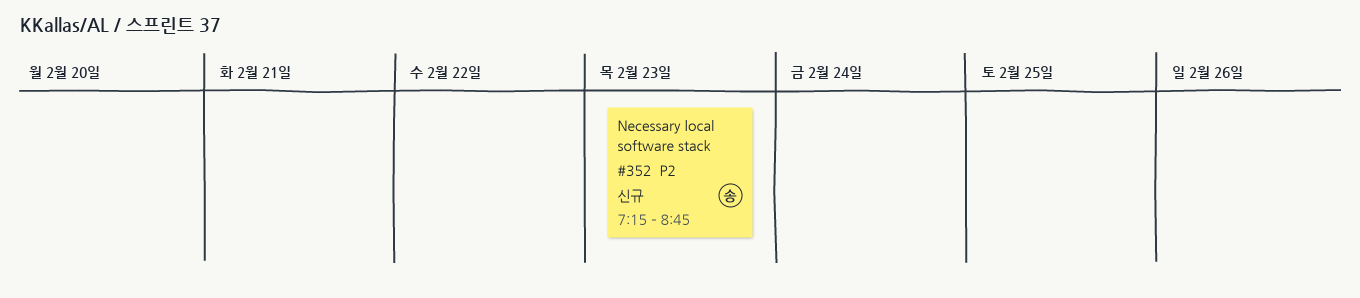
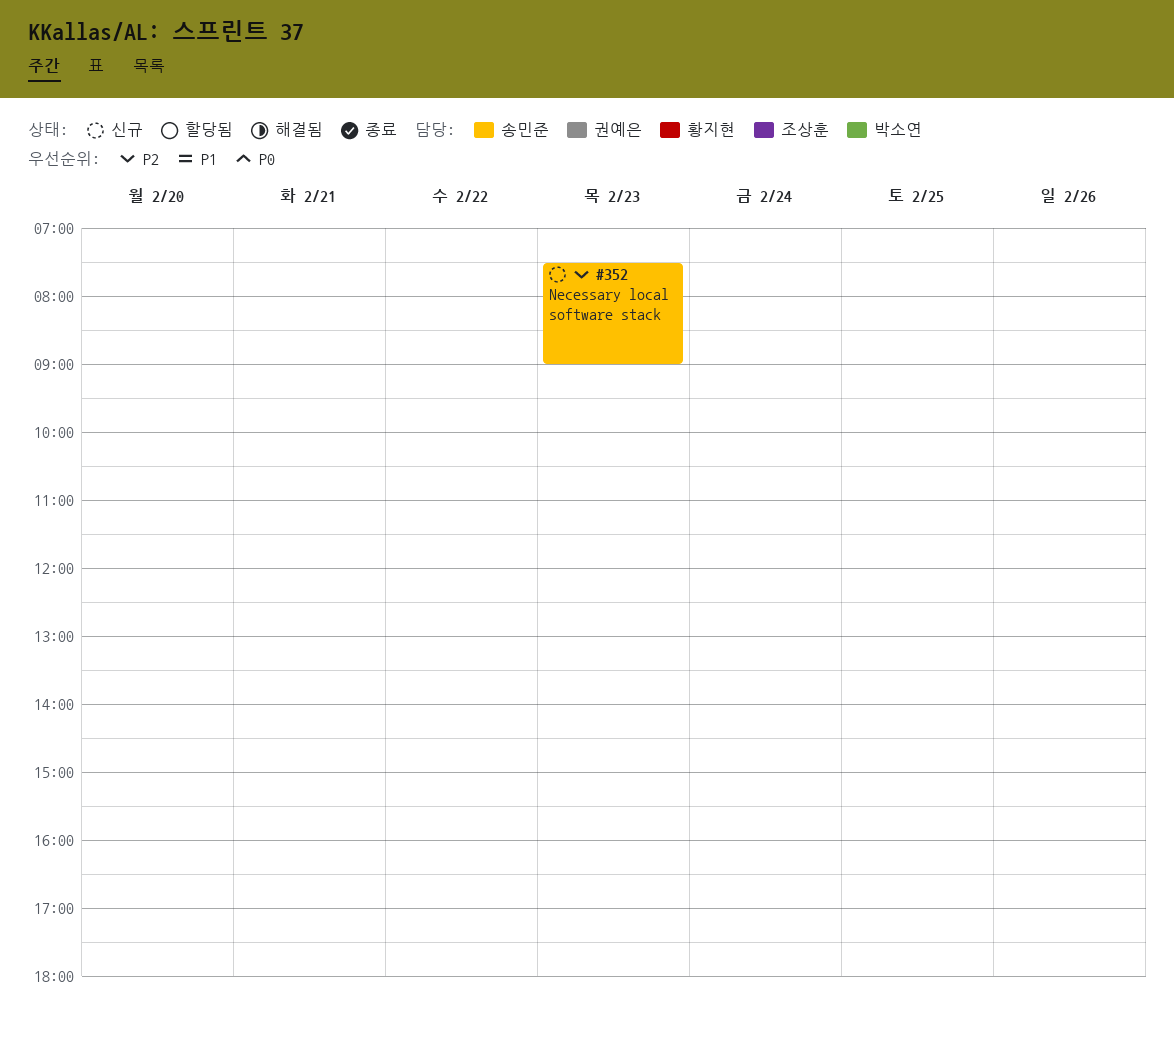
#352, begins: 07:15 -> 07:30
#352, ends: 08:45 -> 09:00

